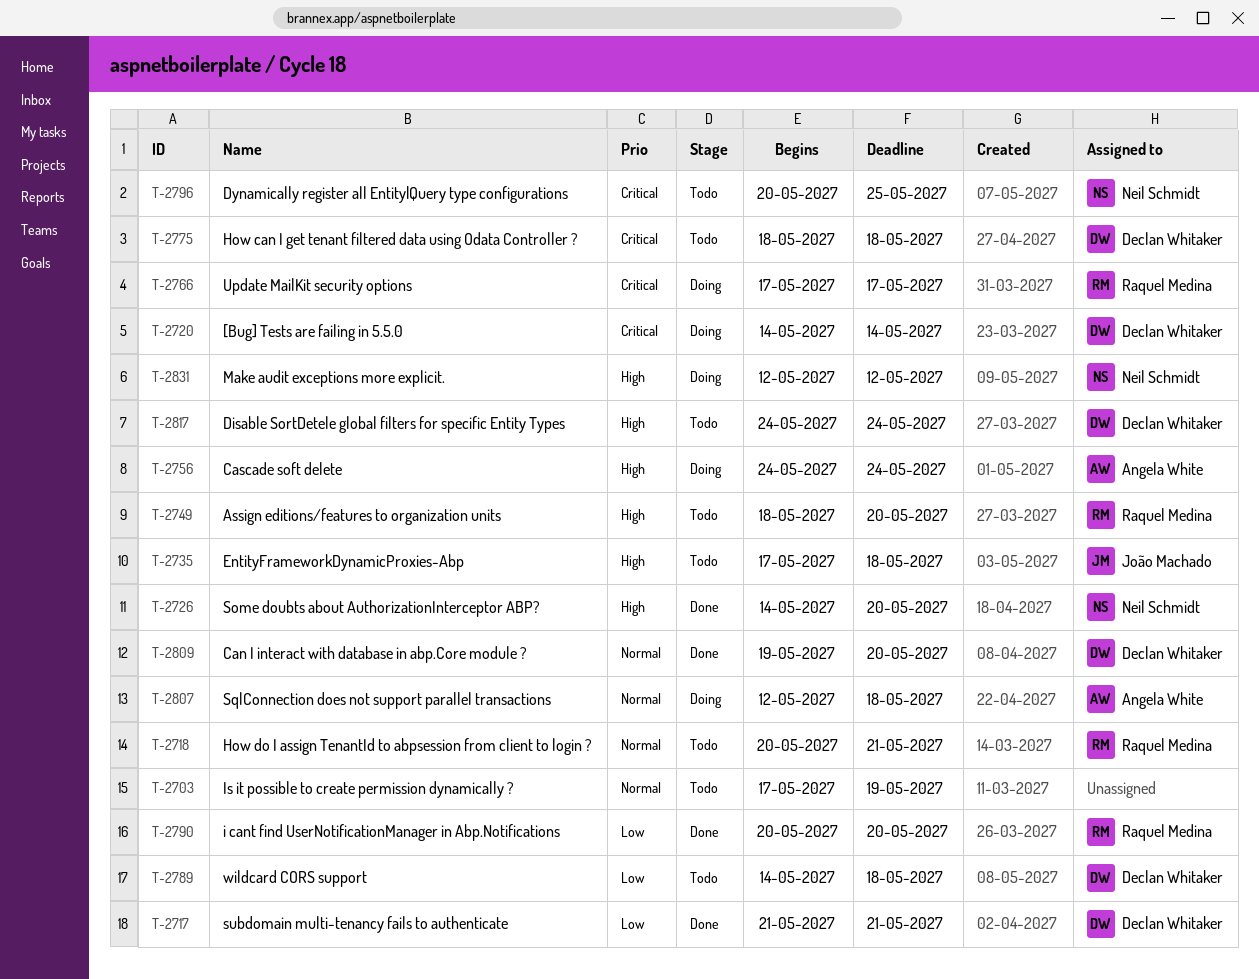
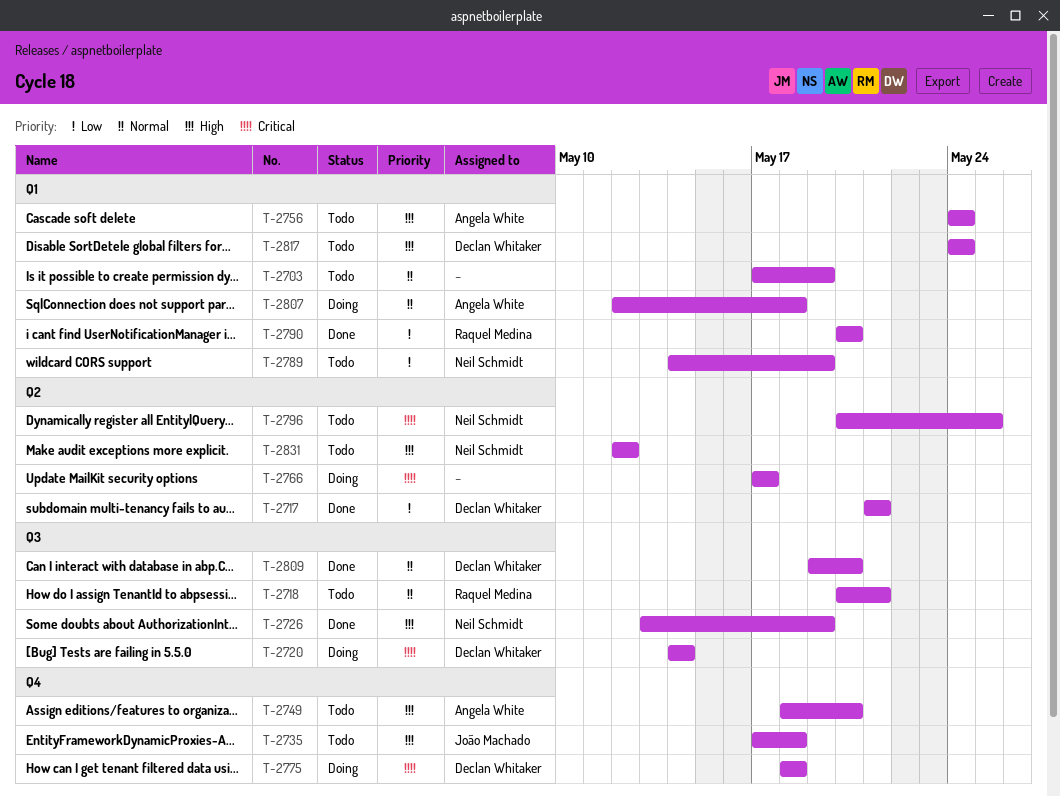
T-2726, start: May 14 -> May 13
T-2726, due: May 20 -> May 19
T-2749, owner: Raquel Medina -> Angela White
T-2756, status: Doing -> Todo
T-2766, owner: Raquel Medina -> none
T-2775, status: Todo -> Doing
T-2789, owner: Declan Whitaker -> Neil Schmidt
T-2789, due: May 18 -> May 19
T-2831, status: Doing -> Todo

